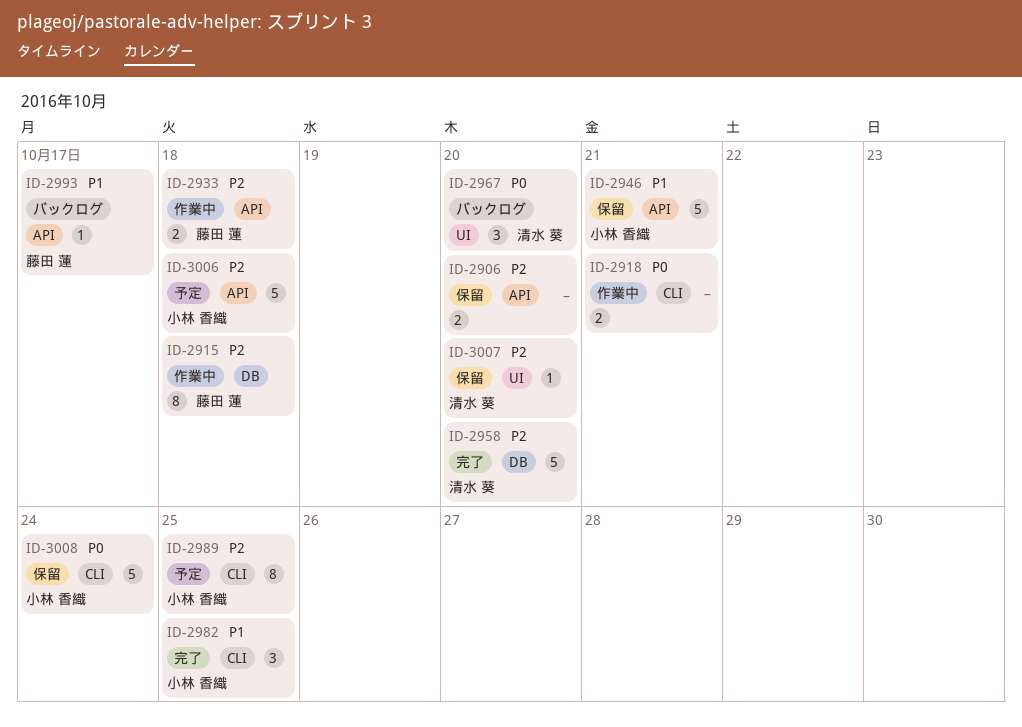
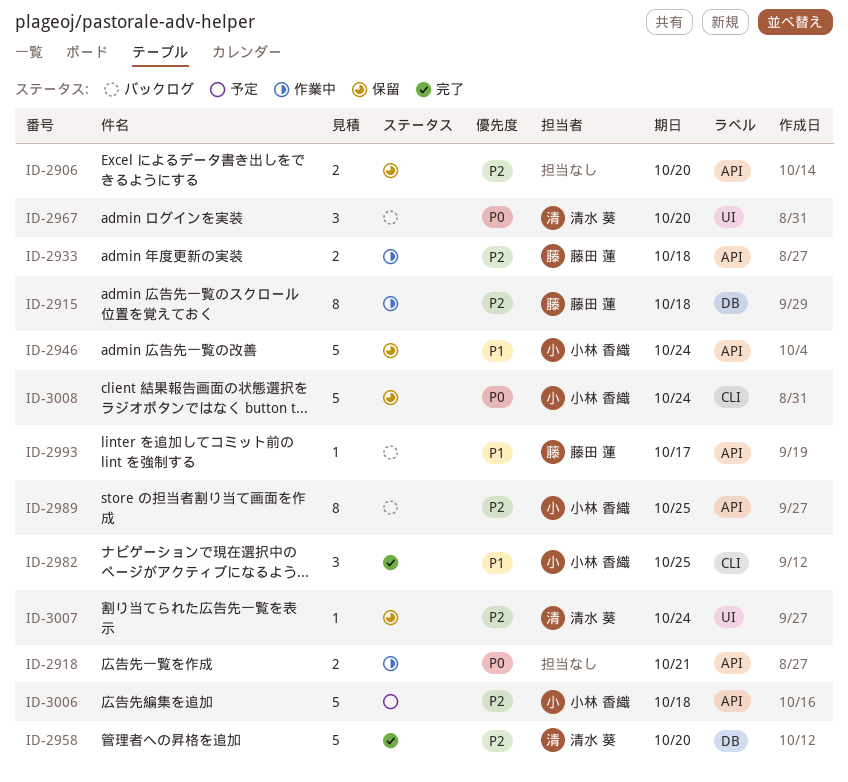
ID-2918, label: CLI -> API
ID-2946, due: Oct 21 -> Oct 24
ID-2989, status: 予定 -> バックログ
ID-2989, label: CLI -> API
ID-3007, due: Oct 20 -> Oct 24

